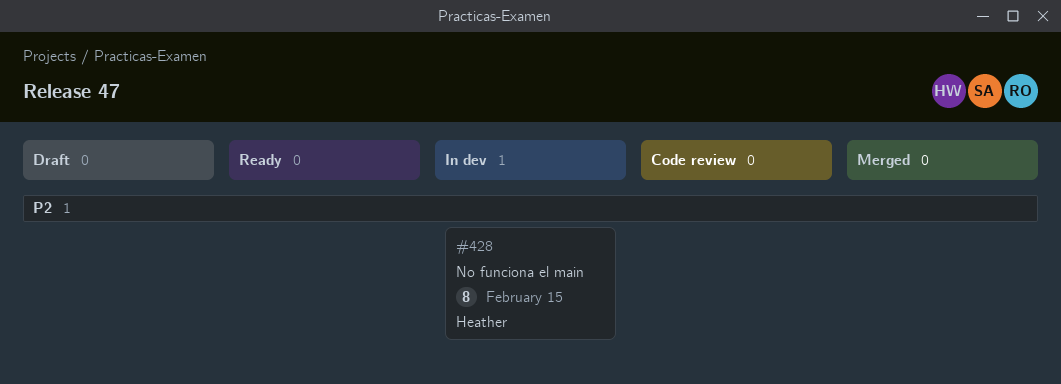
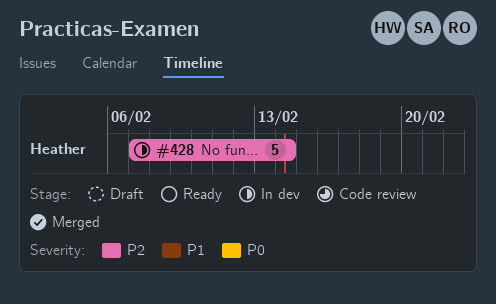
#428, estimate: 8 -> 5
#428, due: Feb 15 -> Feb 14

